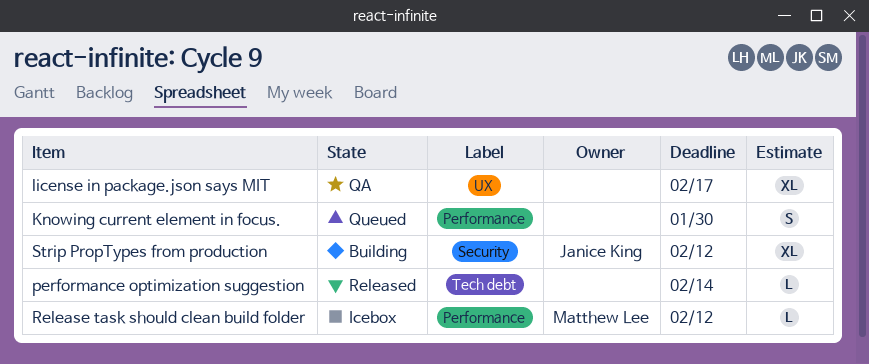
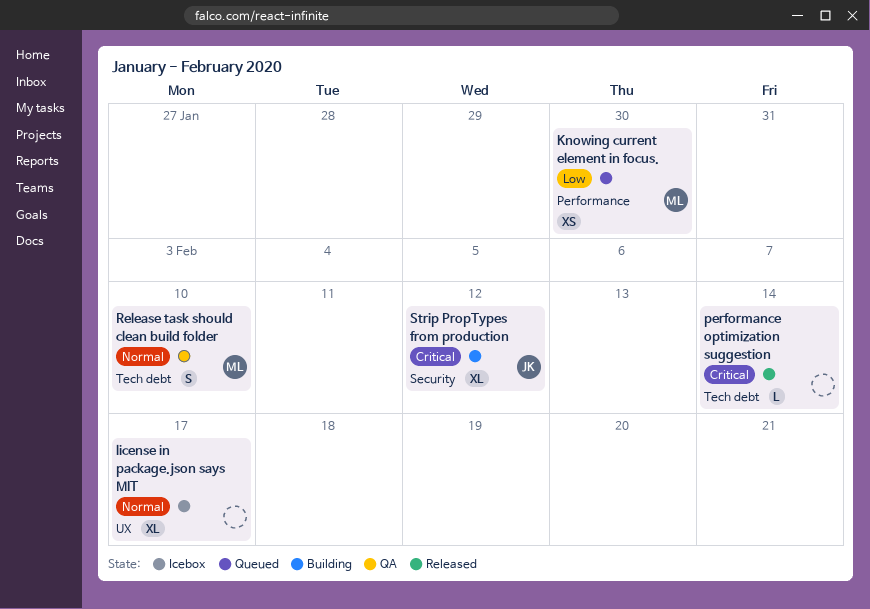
Knowing current element in focus., owner: none -> Matthew Lee
Knowing current element in focus., estimate: S -> XS
license in package.json says MIT, status: QA -> Icebox
Release task should clean build folder, status: Icebox -> QA
Release task should clean build folder, label: Performance -> Tech debt
Release task should clean build folder, estimate: L -> S
Release task should clean build folder, due: Feb 12 -> Feb 10

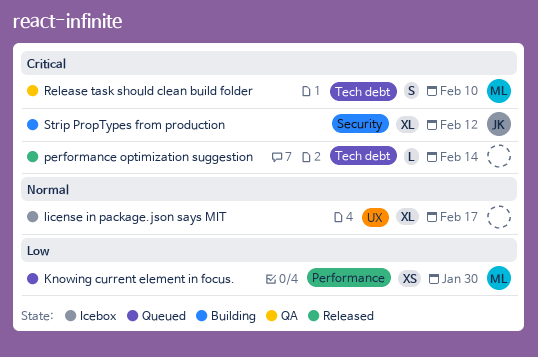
Release task should clean build folder, priority: Normal -> Critical

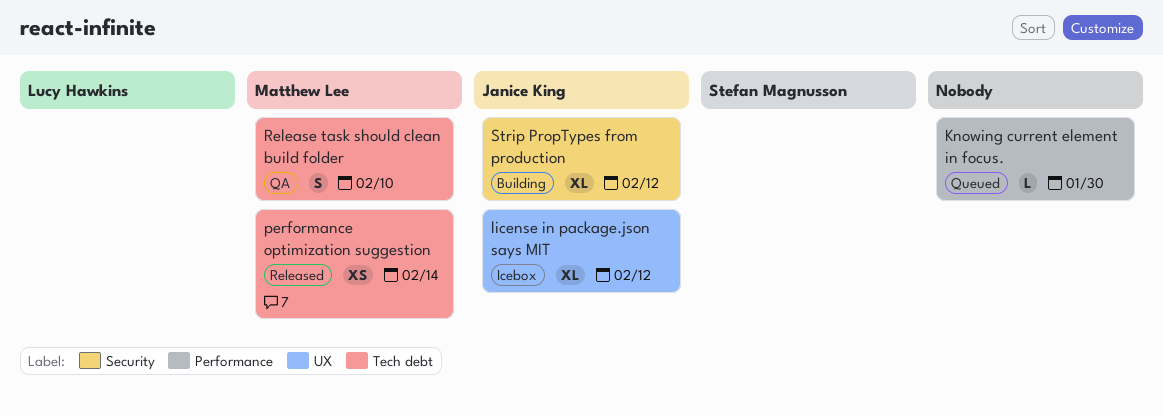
Knowing current element in focus., owner: Matthew Lee -> none
Knowing current element in focus., estimate: XS -> L
license in package.json says MIT, owner: none -> Janice King
license in package.json says MIT, due: Feb 17 -> Feb 12
performance optimization suggestion, owner: none -> Matthew Lee
performance optimization suggestion, estimate: L -> XS

